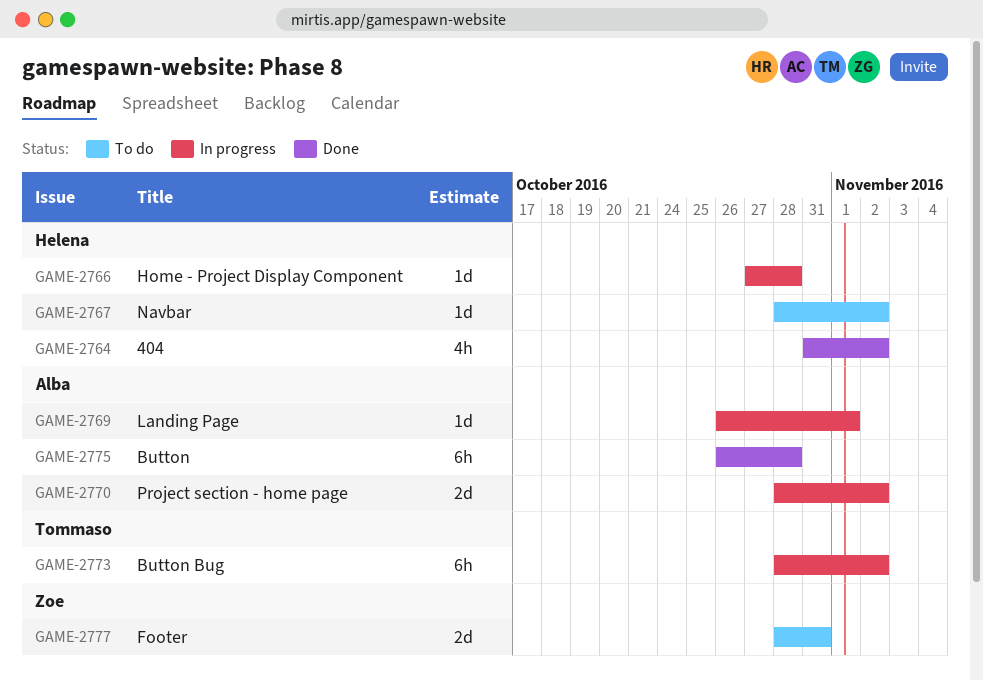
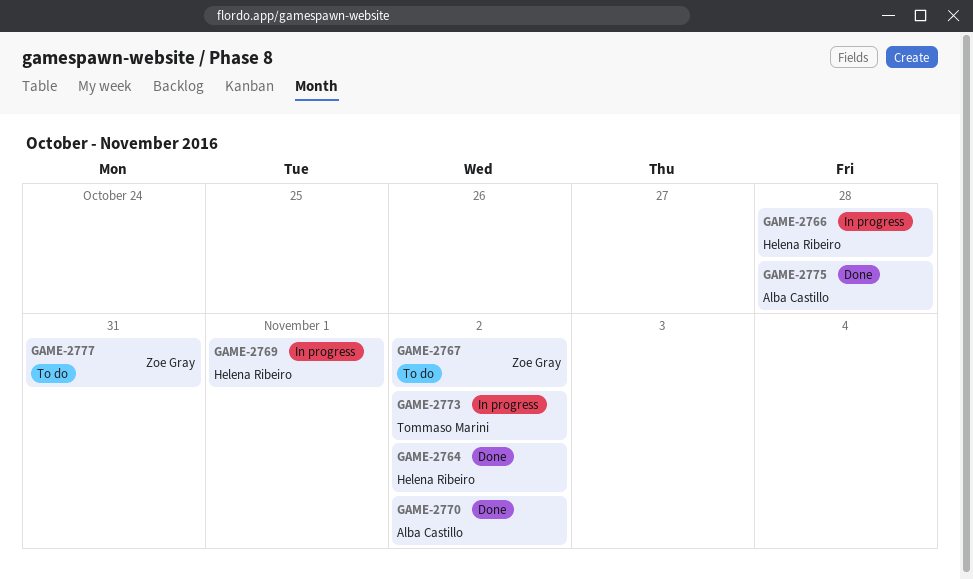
GAME-2767, owner: Helena Ribeiro -> Zoe Gray
GAME-2769, owner: Alba Castillo -> Helena Ribeiro
GAME-2770, status: In progress -> Done

